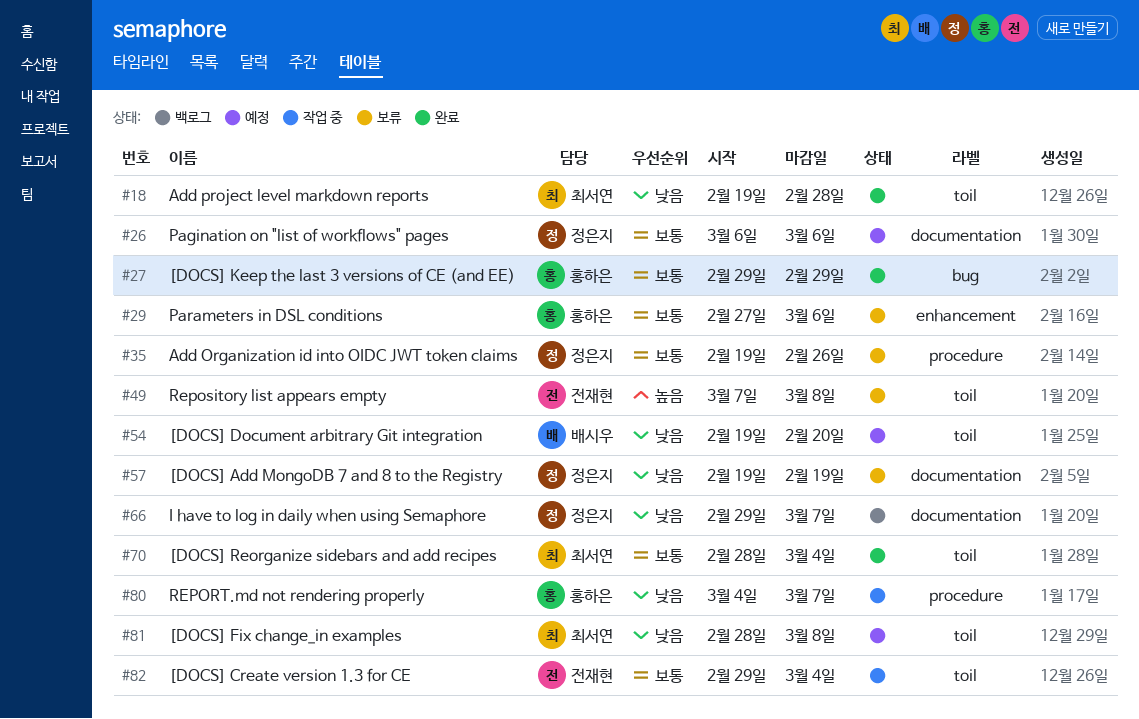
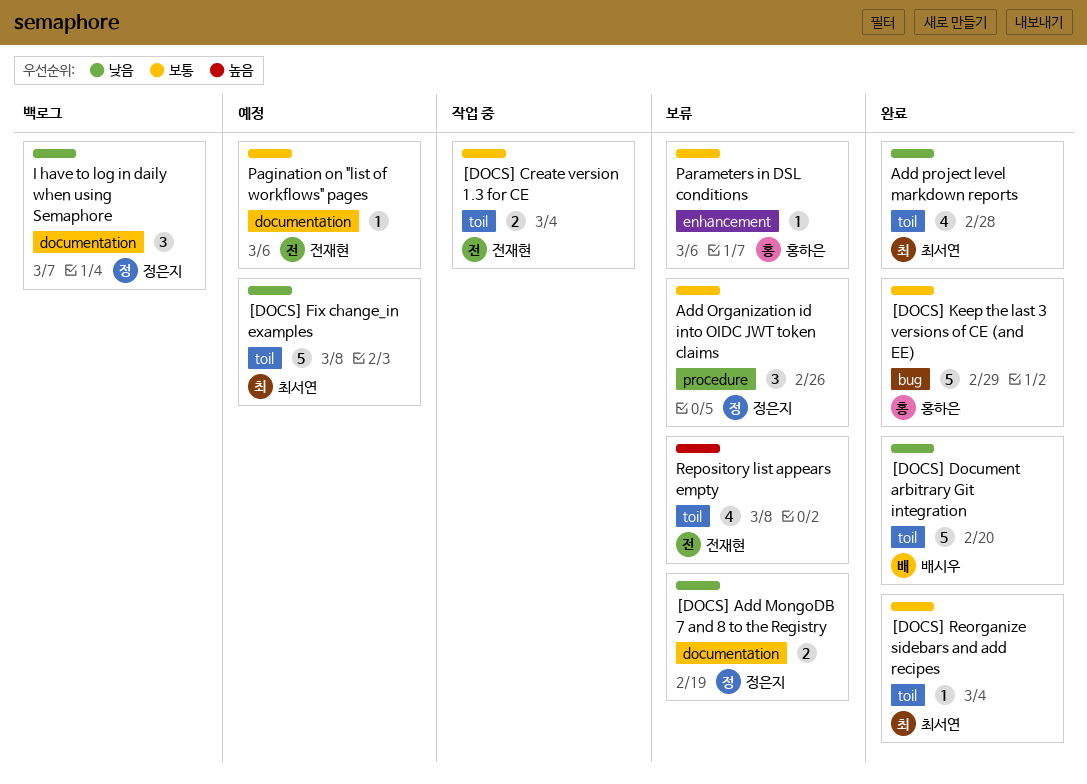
[DOCS] Document arbitrary Git integration, status: 예정 -> 완료
Pagination on "list of workflows" pages, owner: 정은지 -> 전재현
REPORT.md not rendering properly: present -> none

